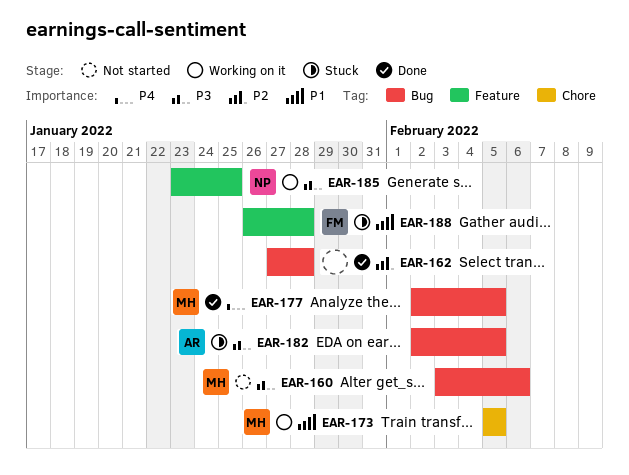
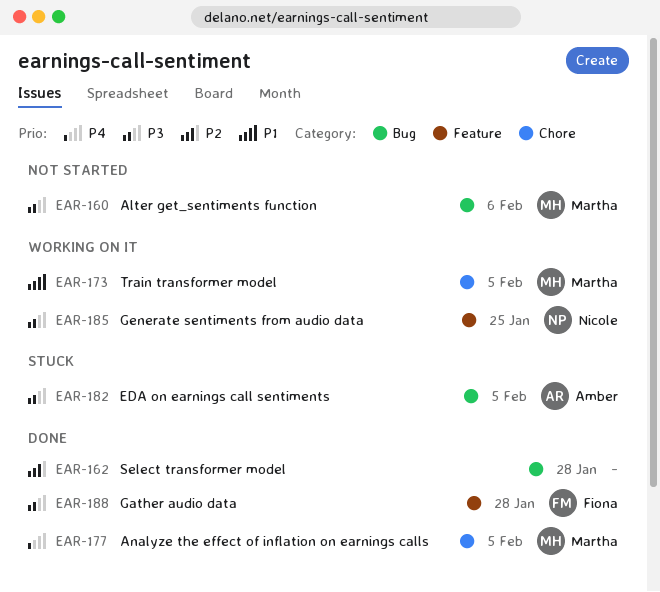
EAR-177, label: Bug -> Chore
EAR-188, status: Stuck -> Done
EAR-188, priority: P1 -> P3

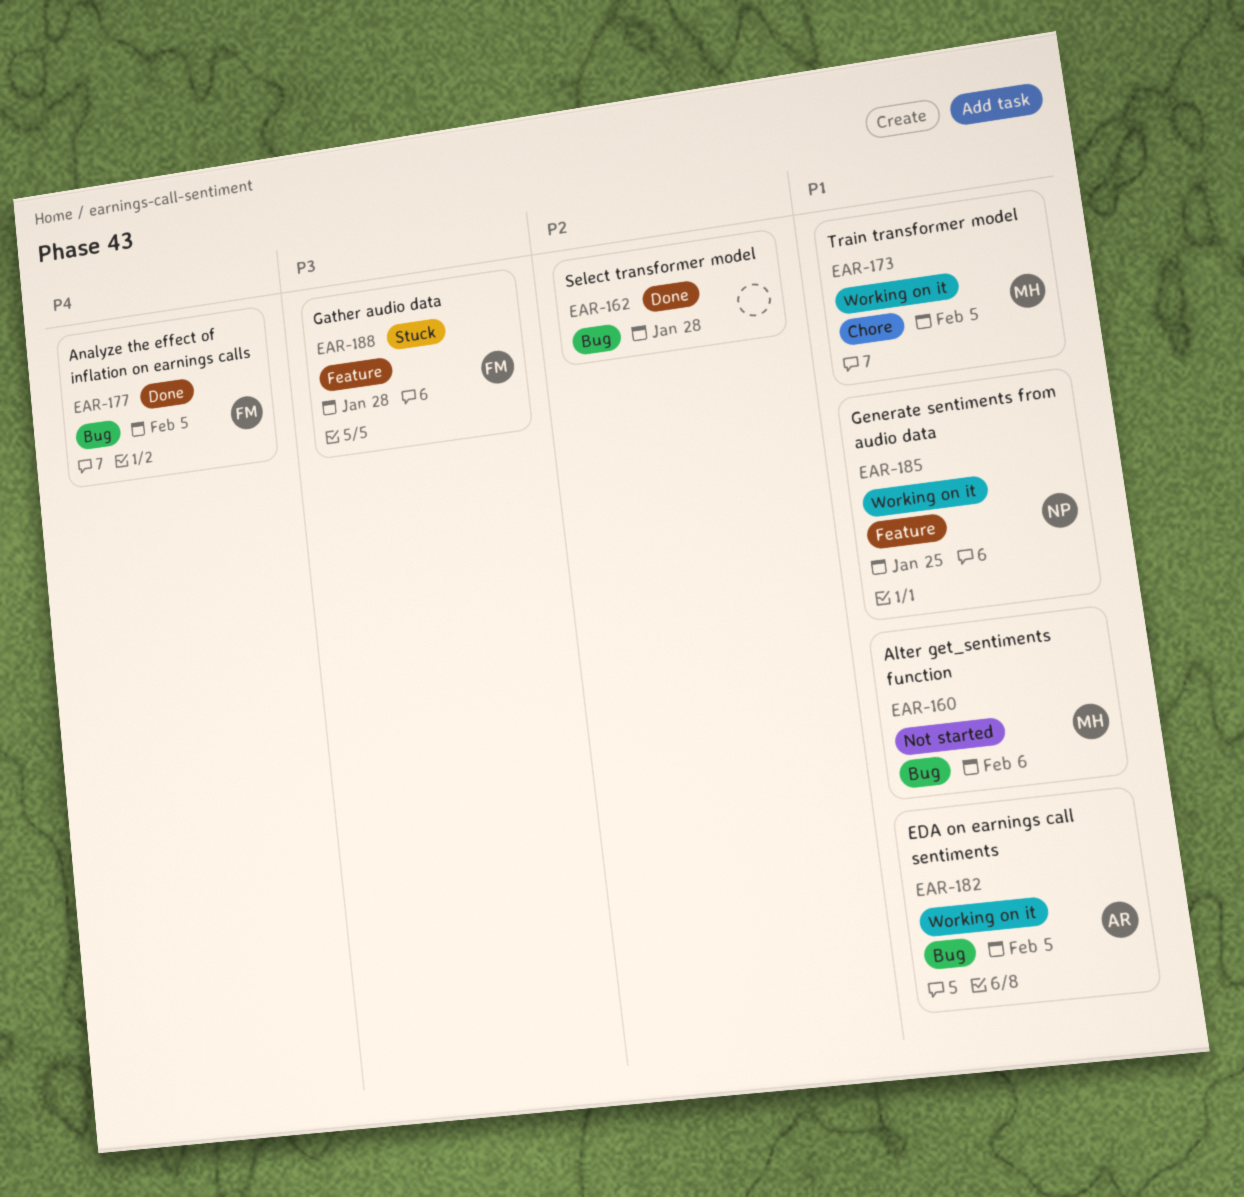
EAR-160, priority: P3 -> P1
EAR-177, owner: Martha -> Fiona
EAR-177, label: Chore -> Bug
EAR-182, status: Stuck -> Working on it
EAR-182, priority: P3 -> P1
EAR-185, priority: P3 -> P1
EAR-188, status: Done -> Stuck

